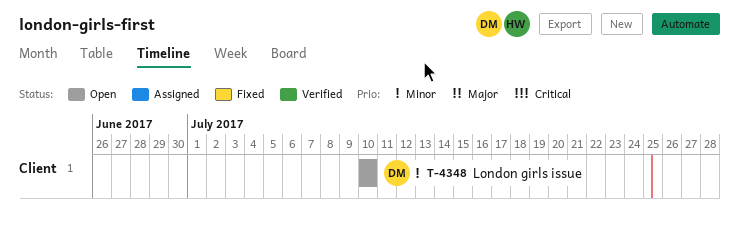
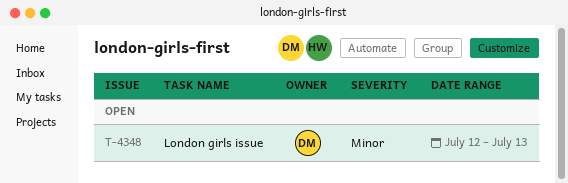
T-4348, start: Jul 10 -> Jul 12
T-4348, due: Jul 10 -> Jul 13

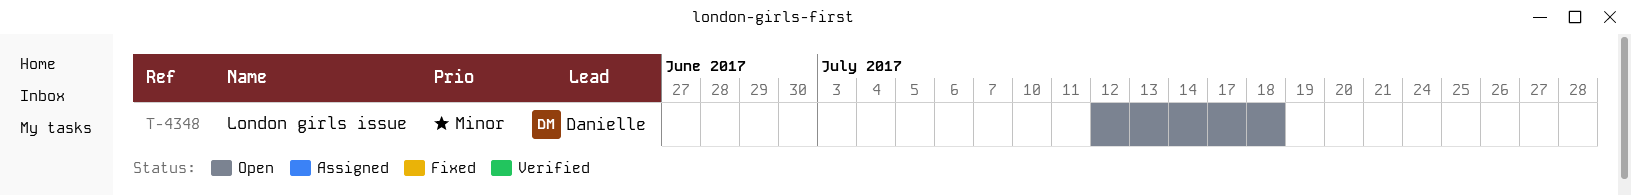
T-4348, due: Jul 13 -> Jul 18

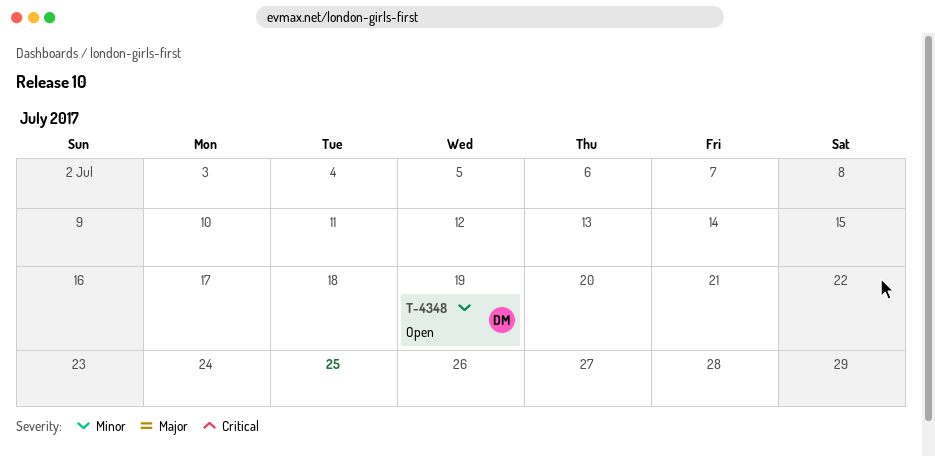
T-4348, due: Jul 18 -> Jul 19

